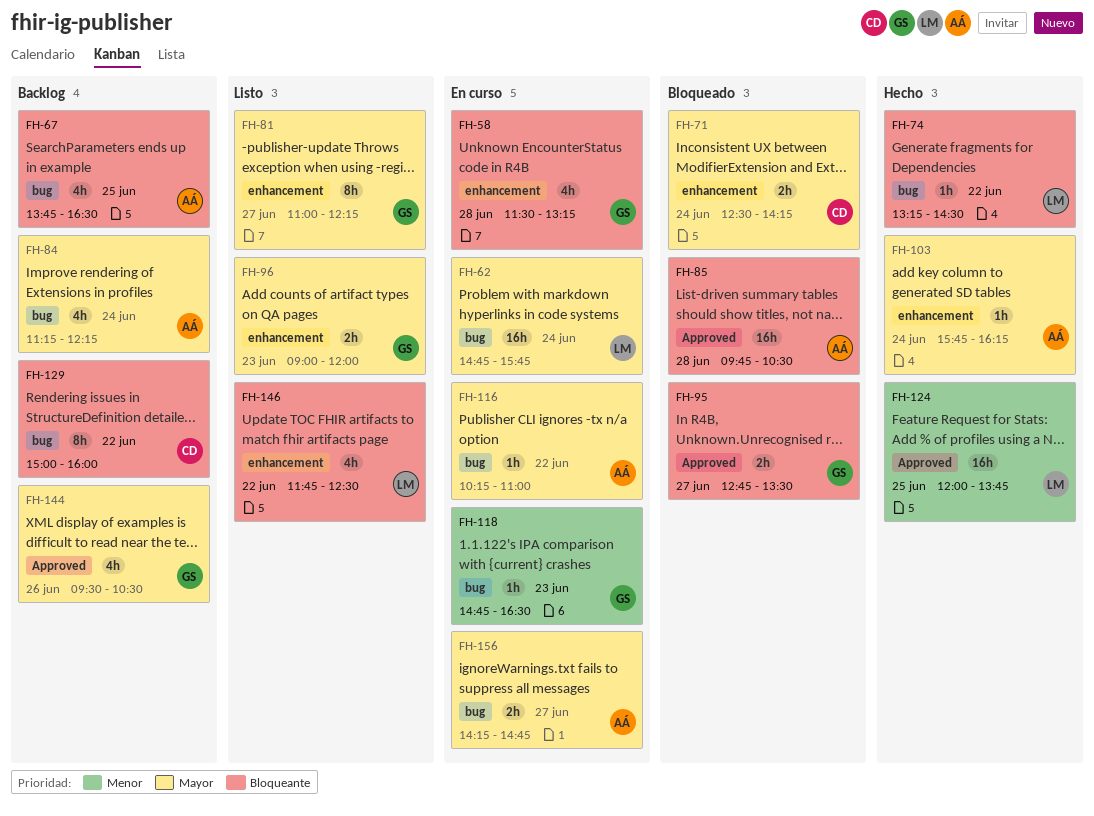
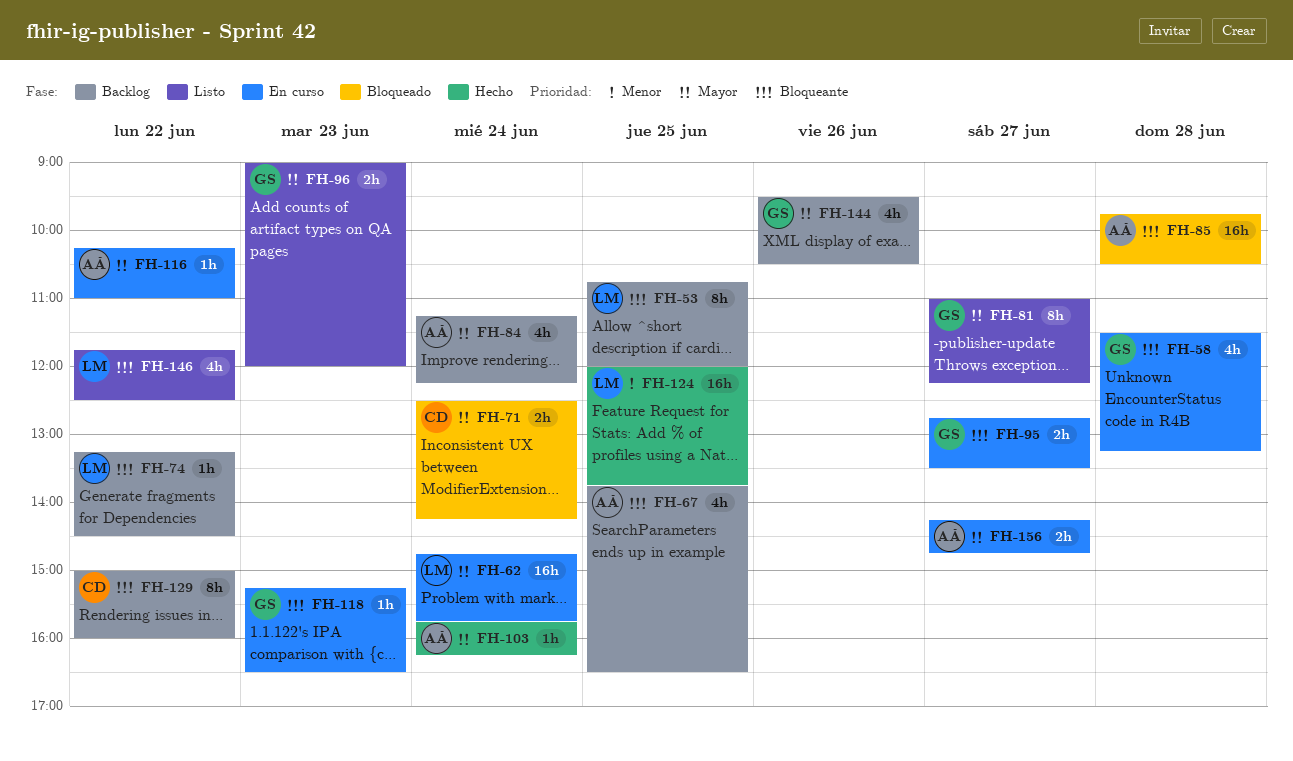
FH-53: none -> present
FH-74, status: Hecho -> Backlog
FH-95, status: Bloqueado -> En curso
FH-118, priority: Menor -> Bloqueante
FH-118, begins: 14:45 -> 15:15

